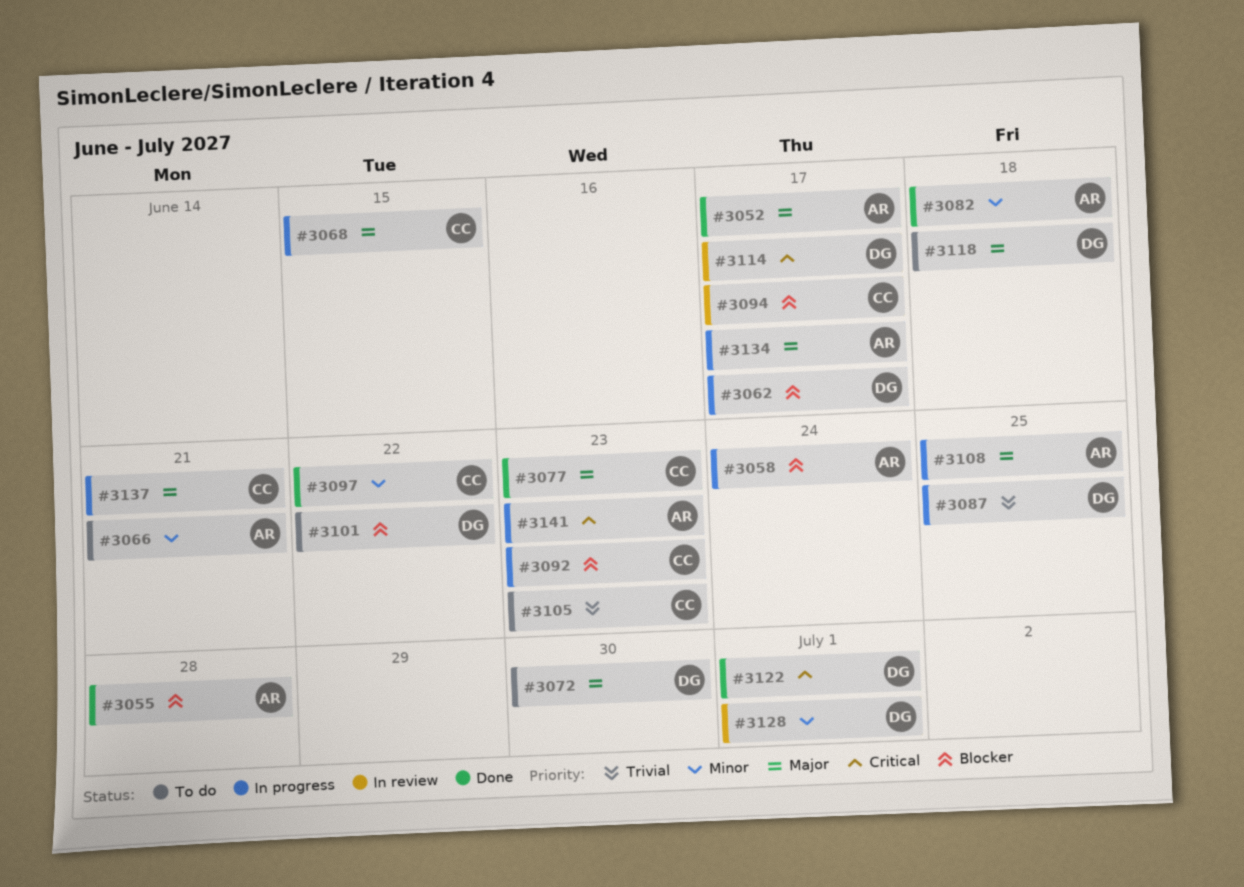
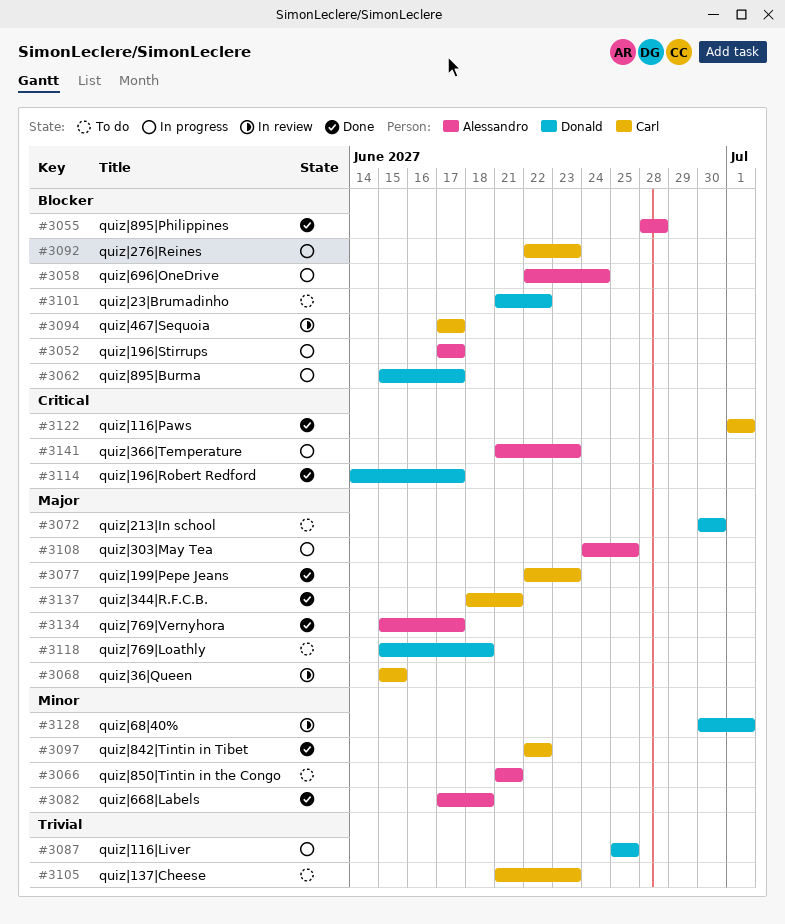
#3052, status: Done -> In progress
#3052, priority: Major -> Blocker
#3068, status: In progress -> In review
#3114, status: In review -> Done
#3122, owner: Donald -> Carl
#3134, status: In progress -> Done
#3137, status: In progress -> Done

